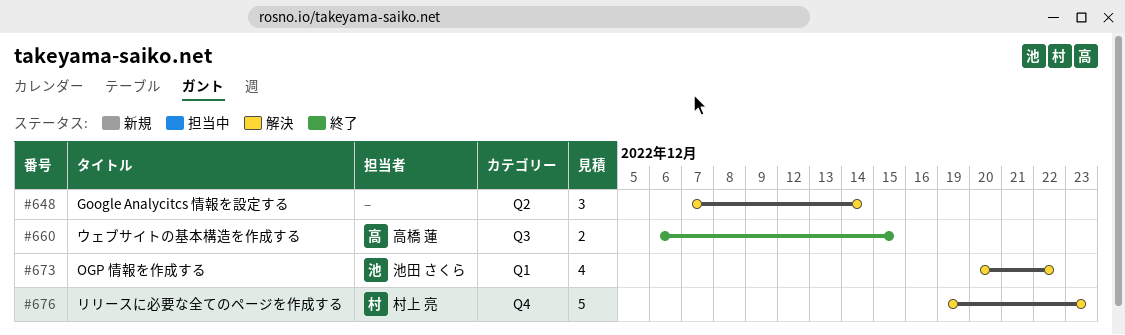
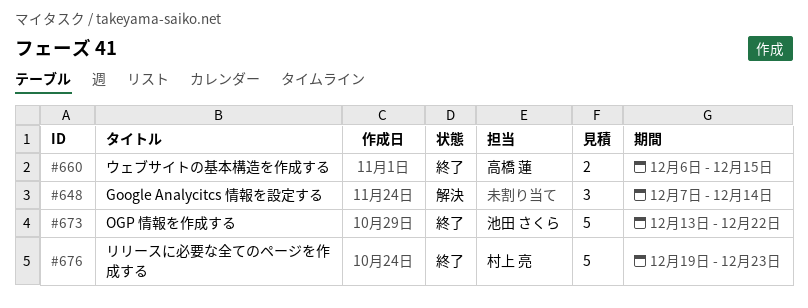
#673, status: 解決 -> 終了
#673, estimate: 4 -> 5
#673, start: Dec 20 -> Dec 13
#676, status: 解決 -> 終了

